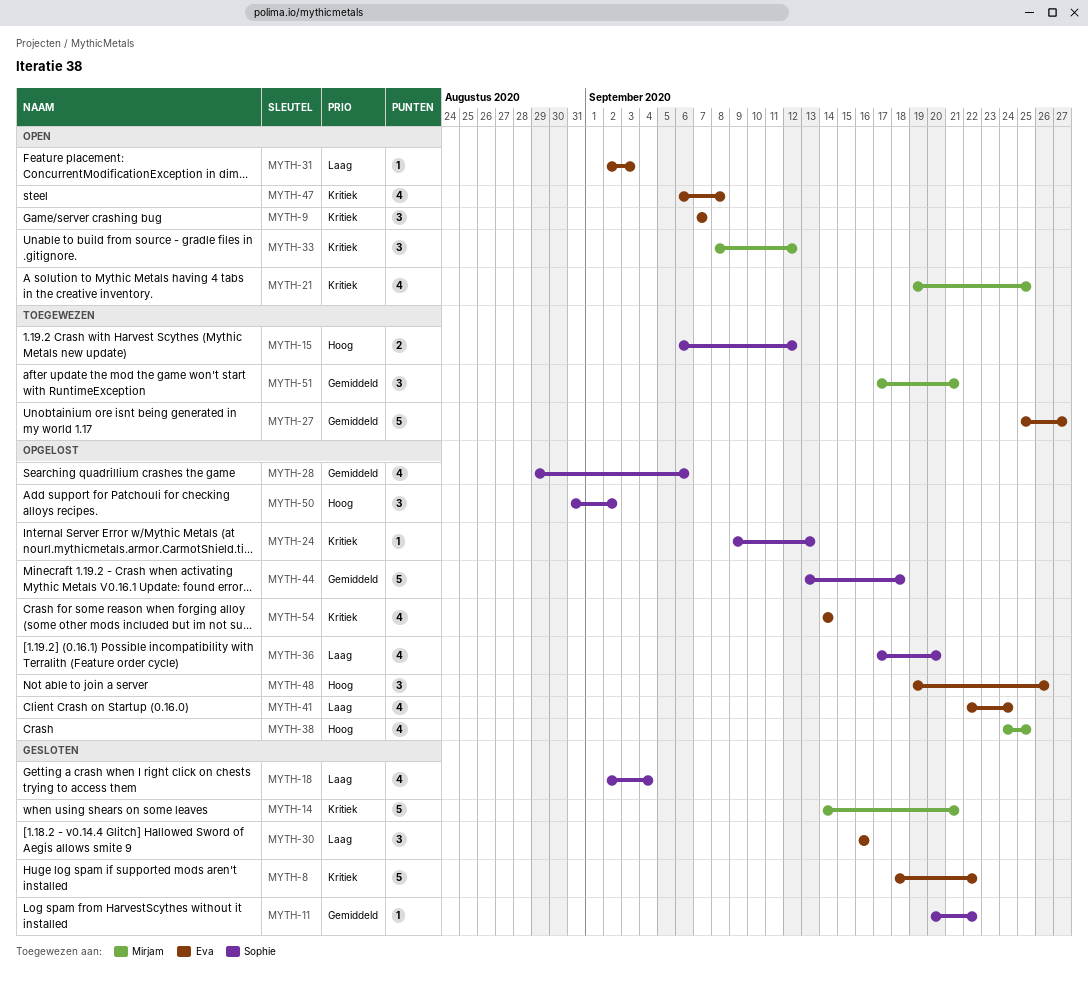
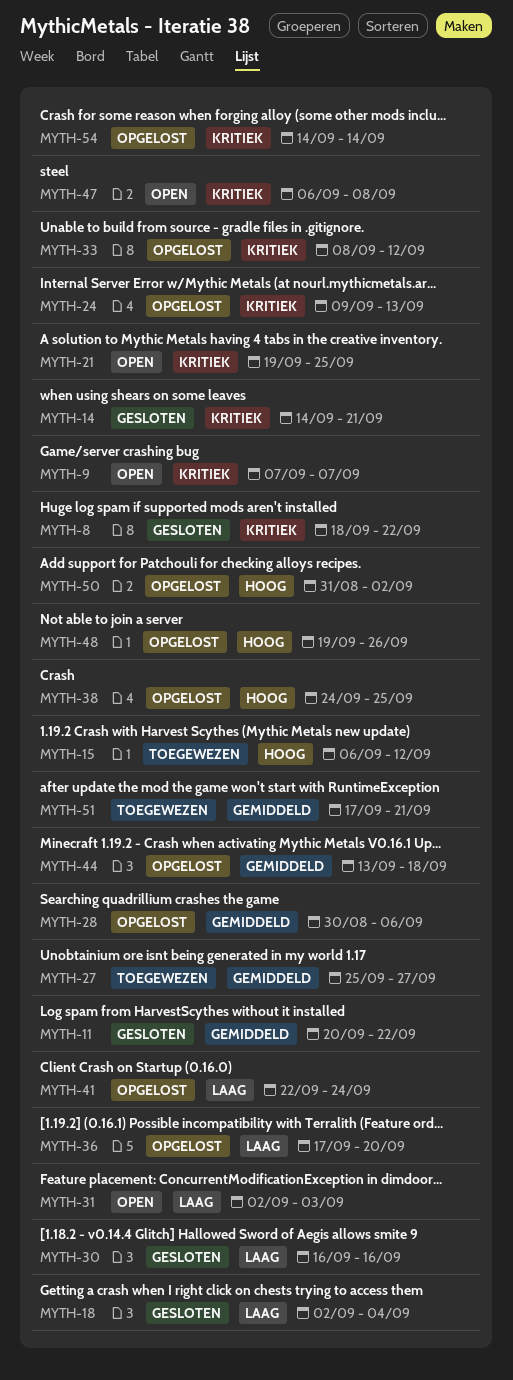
MYTH-28, start: Aug 29 -> Aug 30
MYTH-33, status: Open -> Opgelost

